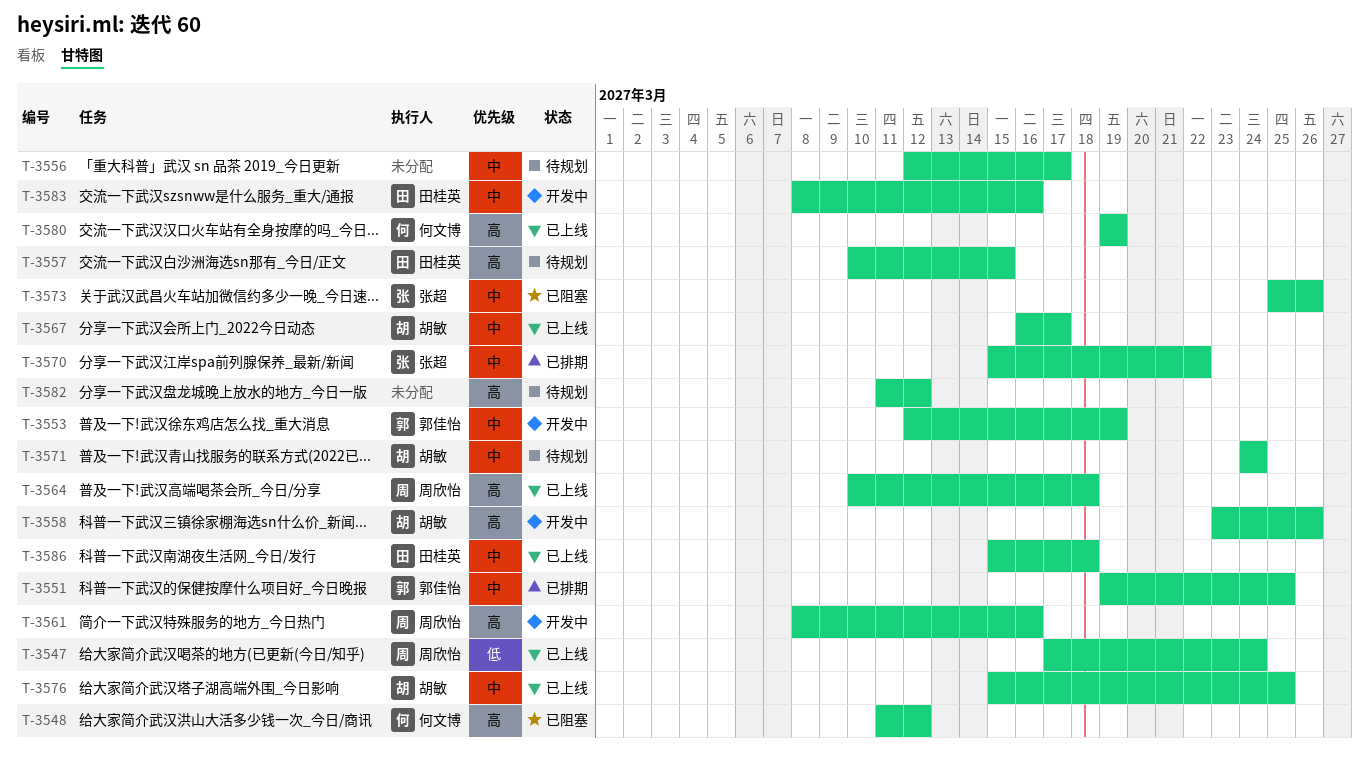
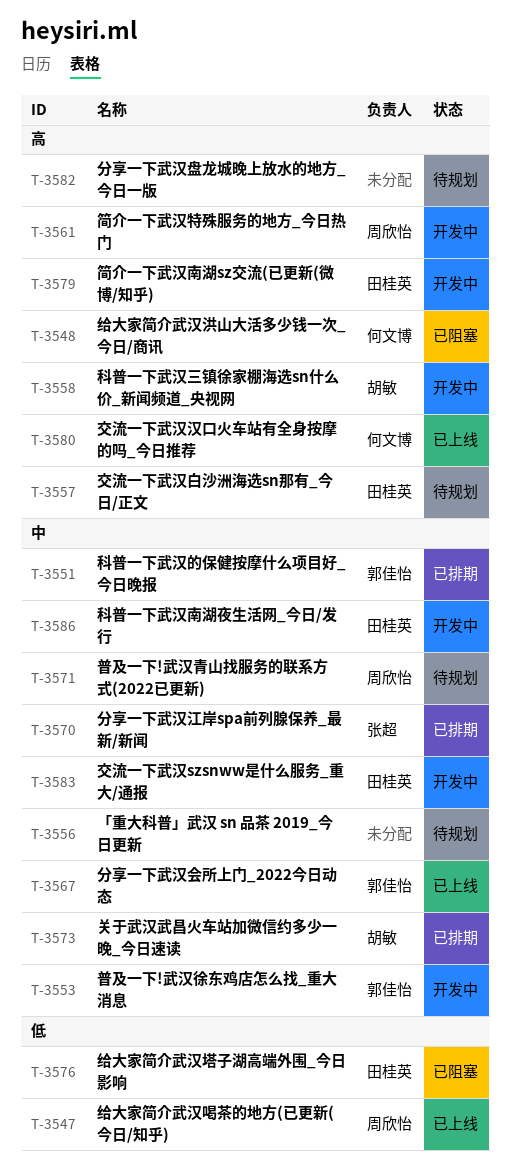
T-3564: present -> none
T-3567, owner: 胡敏 -> 郭佳怡
T-3571, owner: 胡敏 -> 周欣怡
T-3573, status: 已阻塞 -> 已排期
T-3573, owner: 张超 -> 胡敏
T-3576, status: 已上线 -> 已阻塞
T-3576, owner: 胡敏 -> 田桂英
T-3576, priority: 中 -> 低
T-3579: none -> present
T-3586, status: 已上线 -> 开发中

